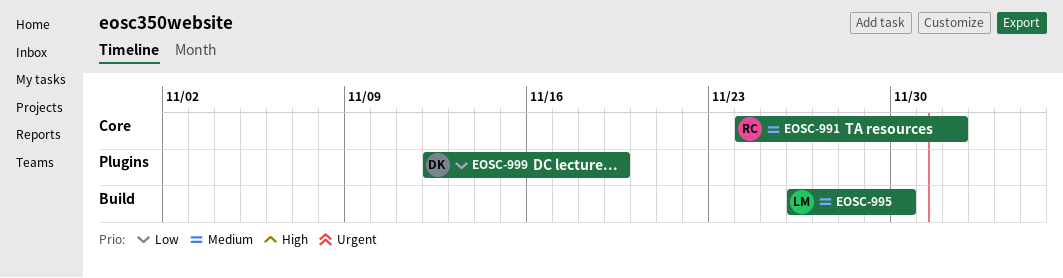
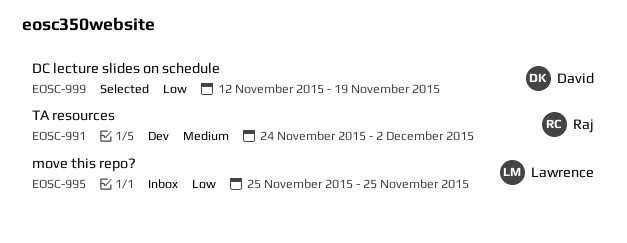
EOSC-995, priority: Medium -> Low
EOSC-995, start: Nov 26 -> Nov 25
EOSC-995, due: Nov 30 -> Nov 25

